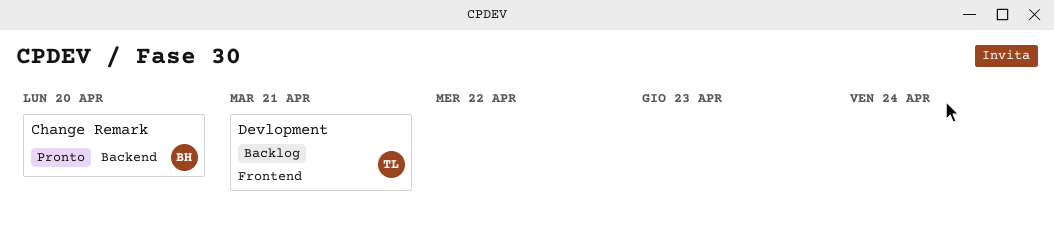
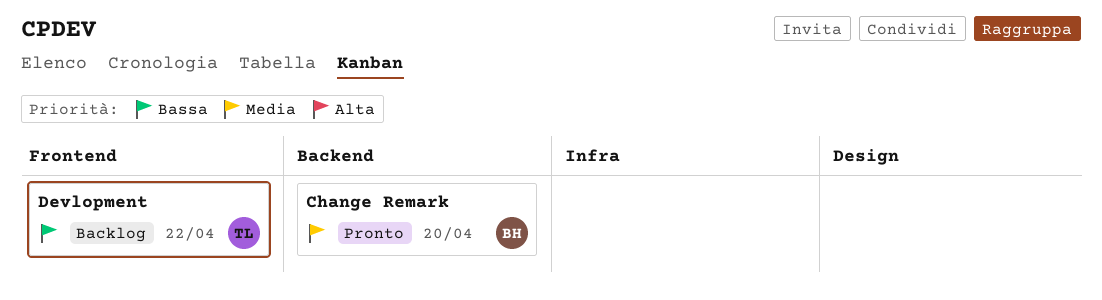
Devlopment, due: Apr 21 -> Apr 22

